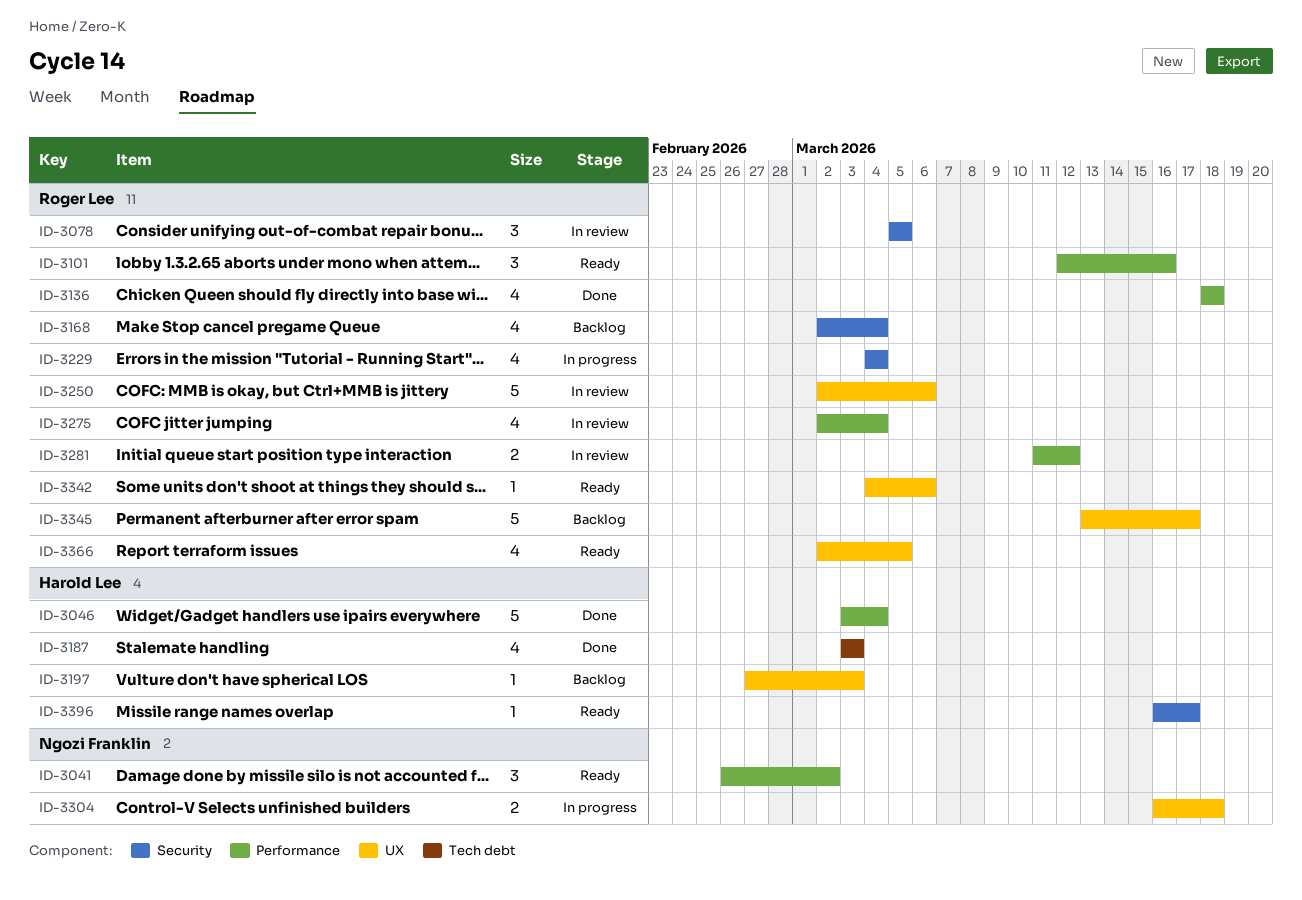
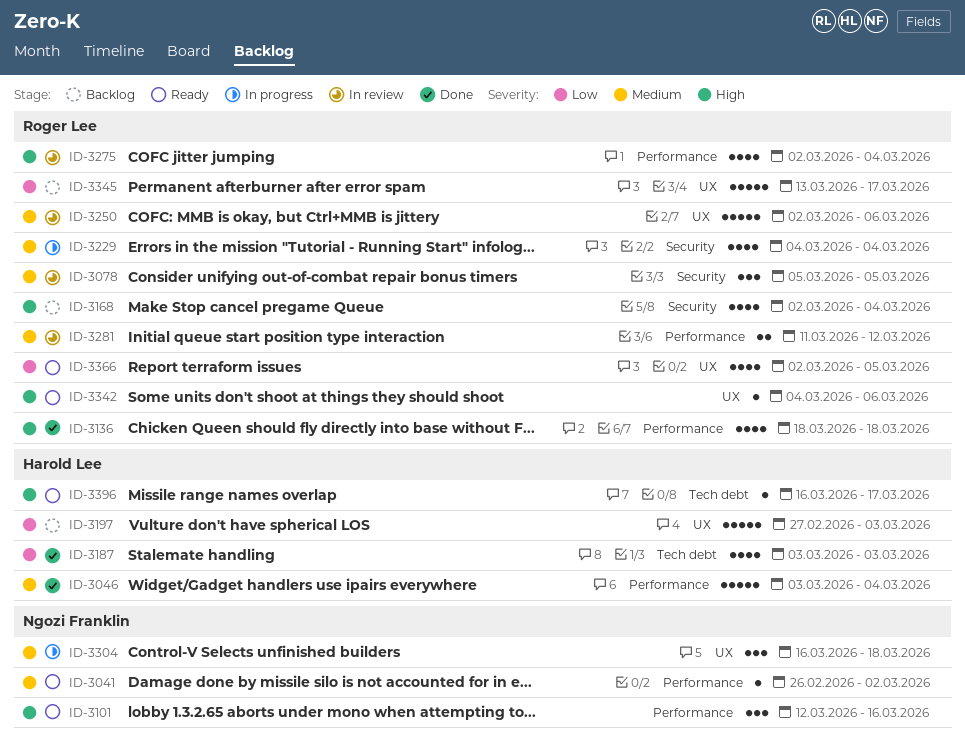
ID-3041, estimate: 3 -> 1
ID-3101, owner: Roger Lee -> Ngozi Franklin
ID-3197, estimate: 1 -> 5
ID-3304, estimate: 2 -> 3
ID-3396, label: Security -> Tech debt

